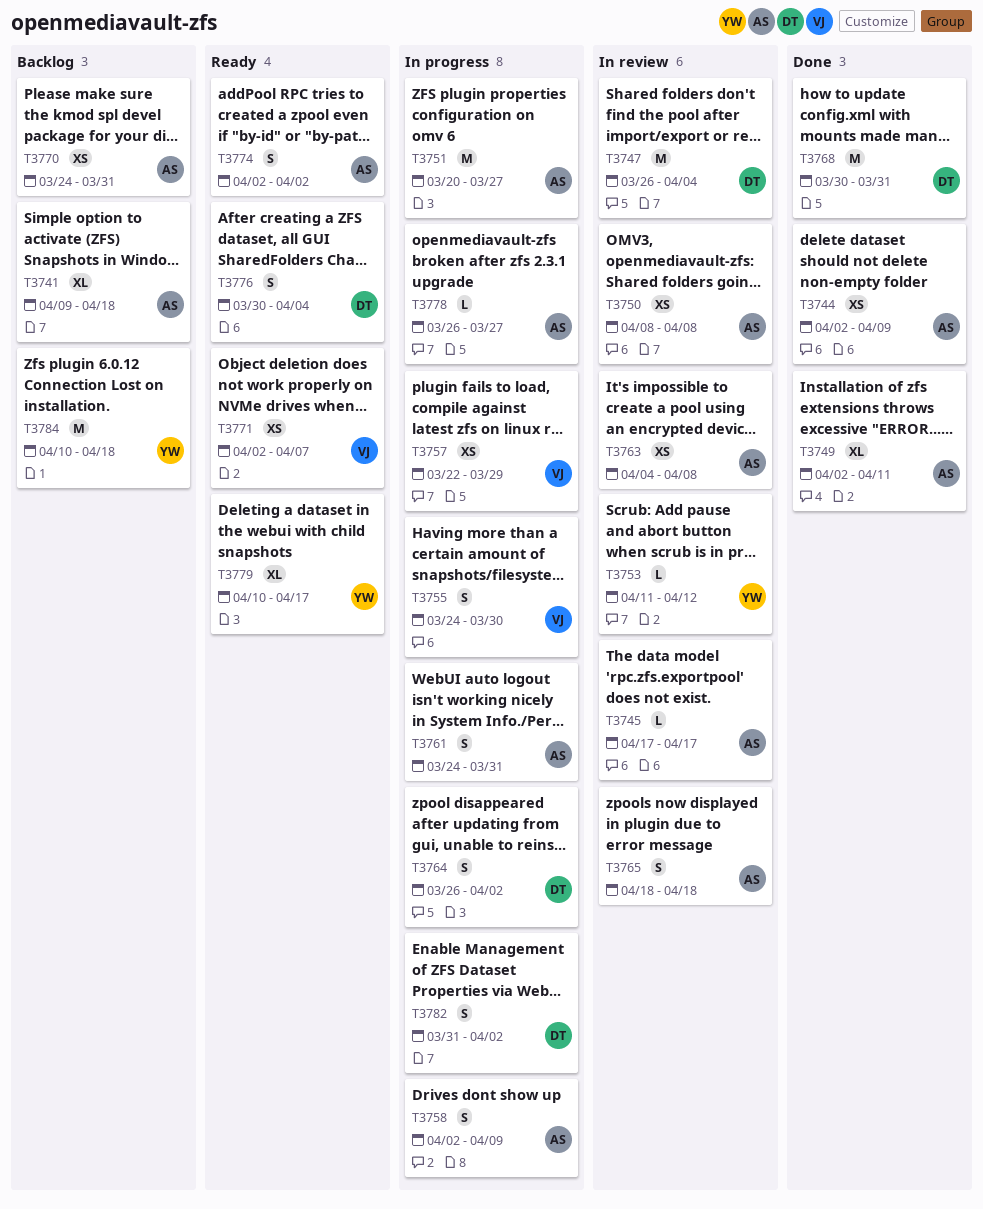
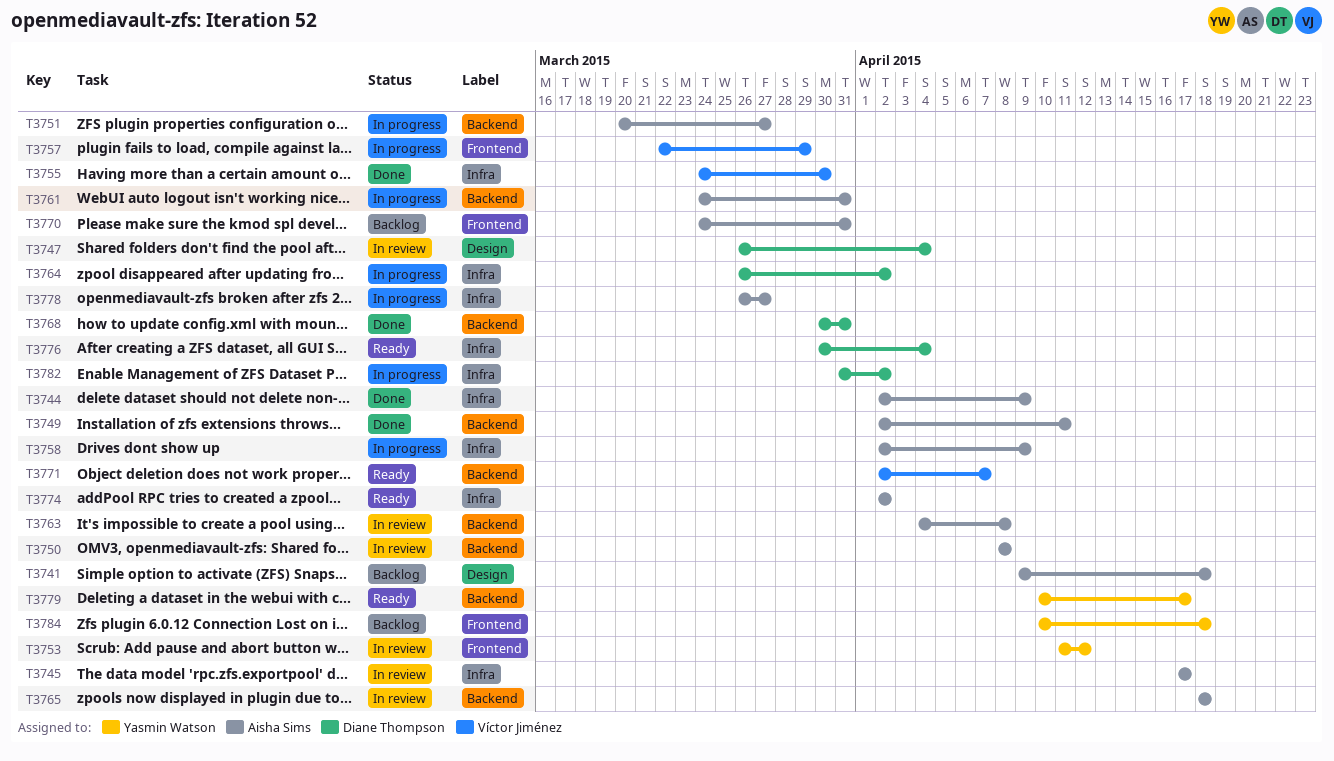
T3755, status: In progress -> Done

